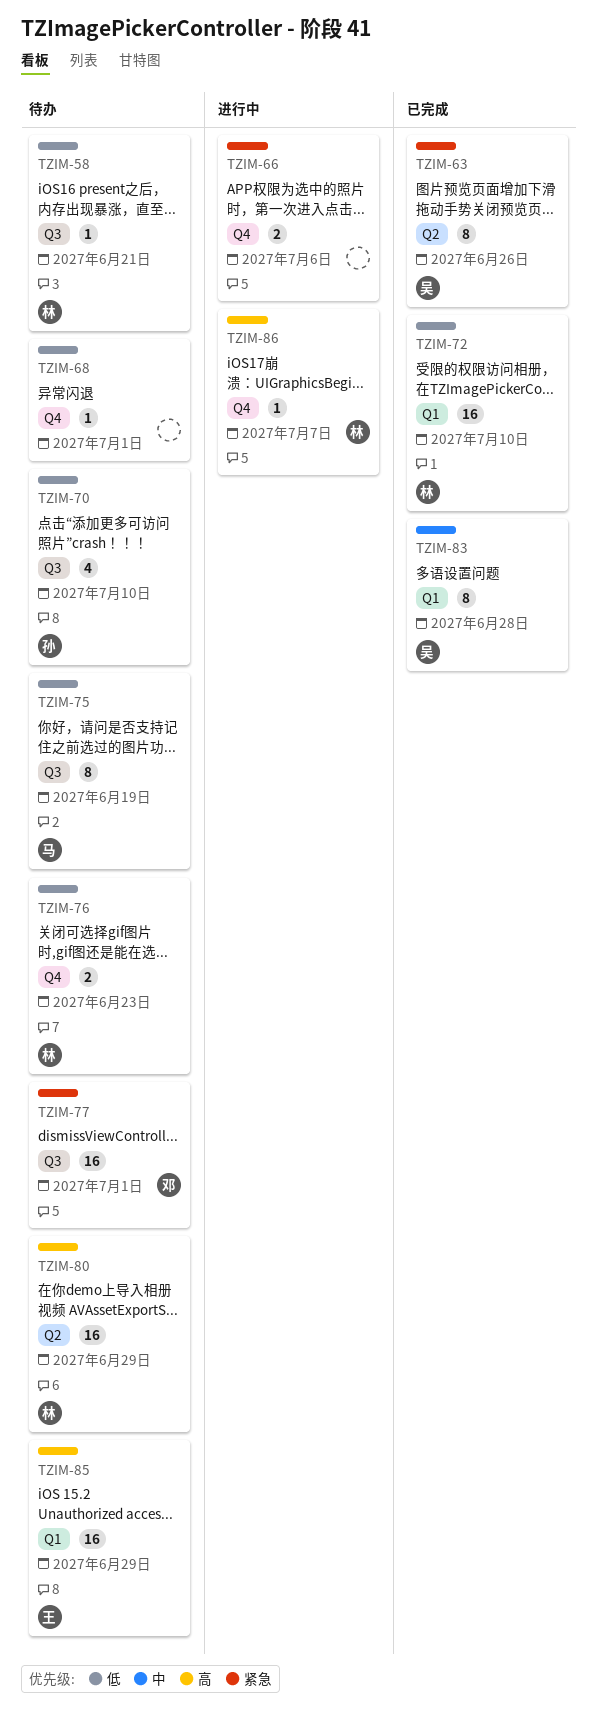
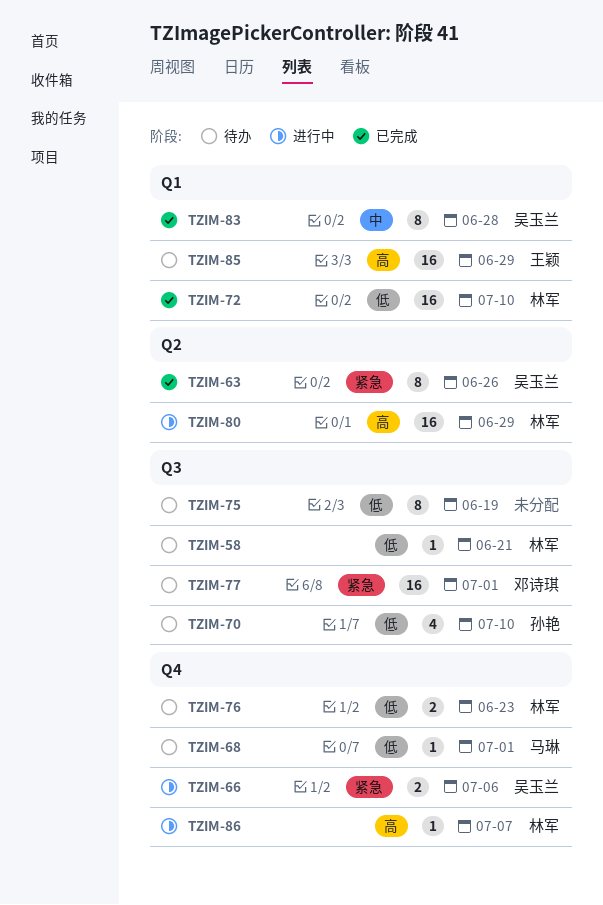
TZIM-66, owner: none -> 吴玉兰
TZIM-68, owner: none -> 马琳
TZIM-75, owner: 马琳 -> none
TZIM-80, status: 待办 -> 进行中

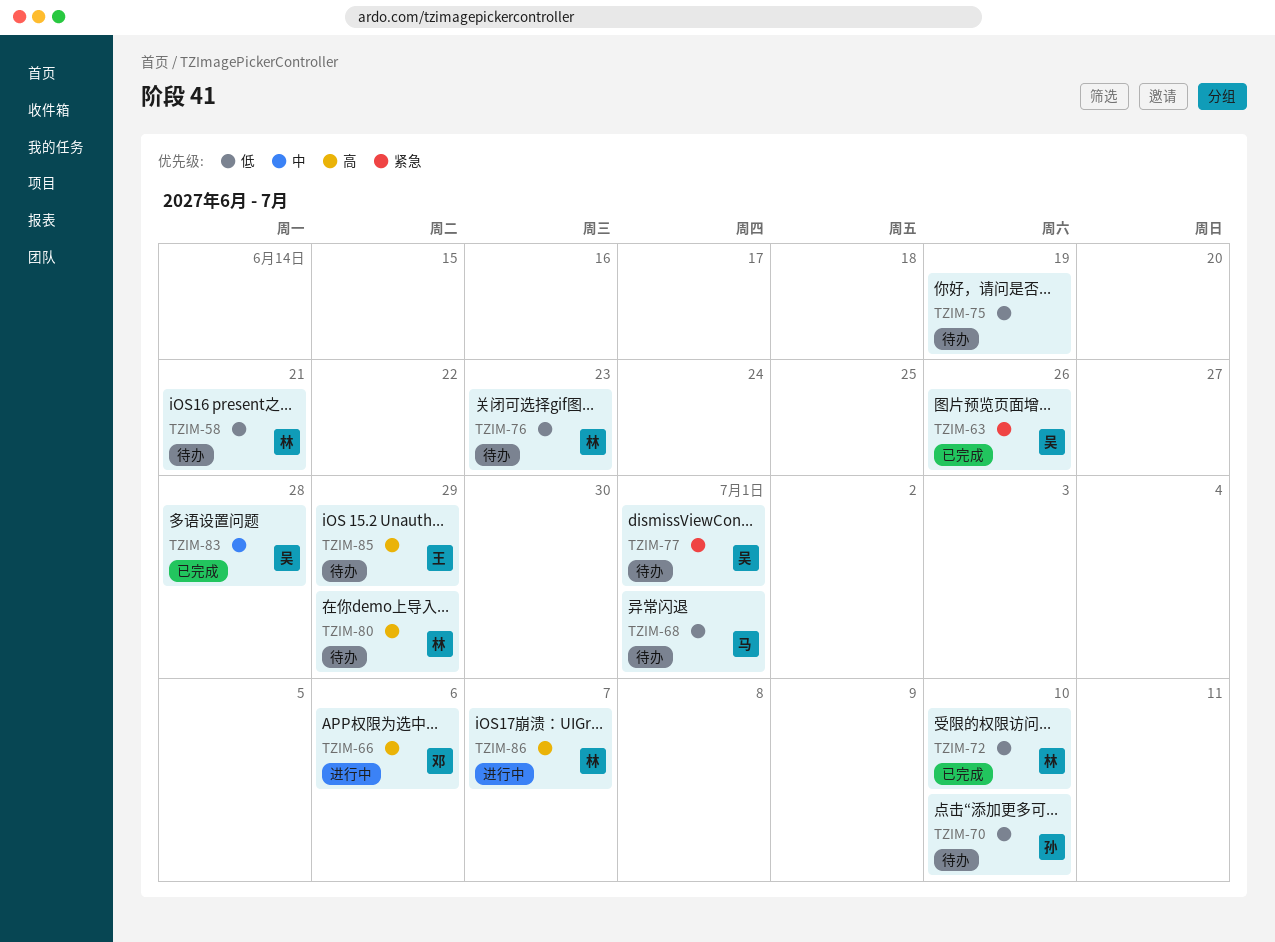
TZIM-66, owner: 吴玉兰 -> 邓诗琪
TZIM-66, priority: 紧急 -> 高
TZIM-77, owner: 邓诗琪 -> 吴玉兰
TZIM-80, status: 进行中 -> 待办

